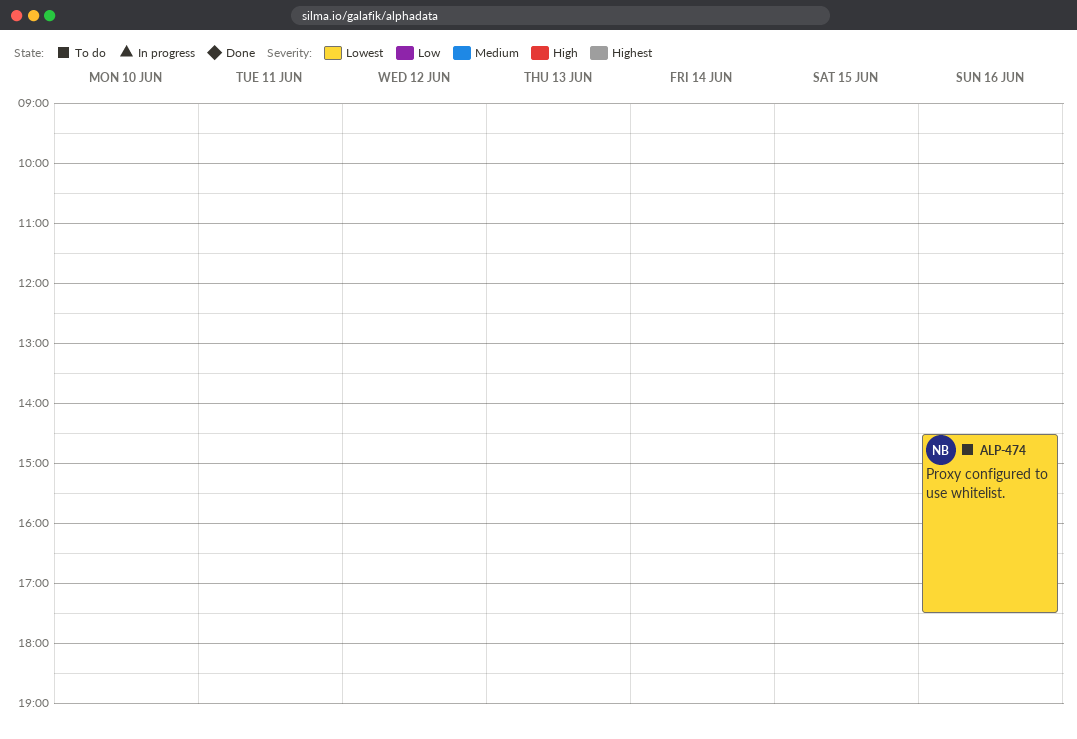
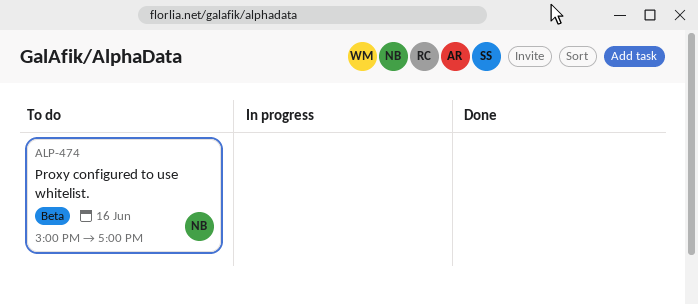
ALP-474, begins: 14:30 -> 15:00
ALP-474, ends: 17:30 -> 17:00

